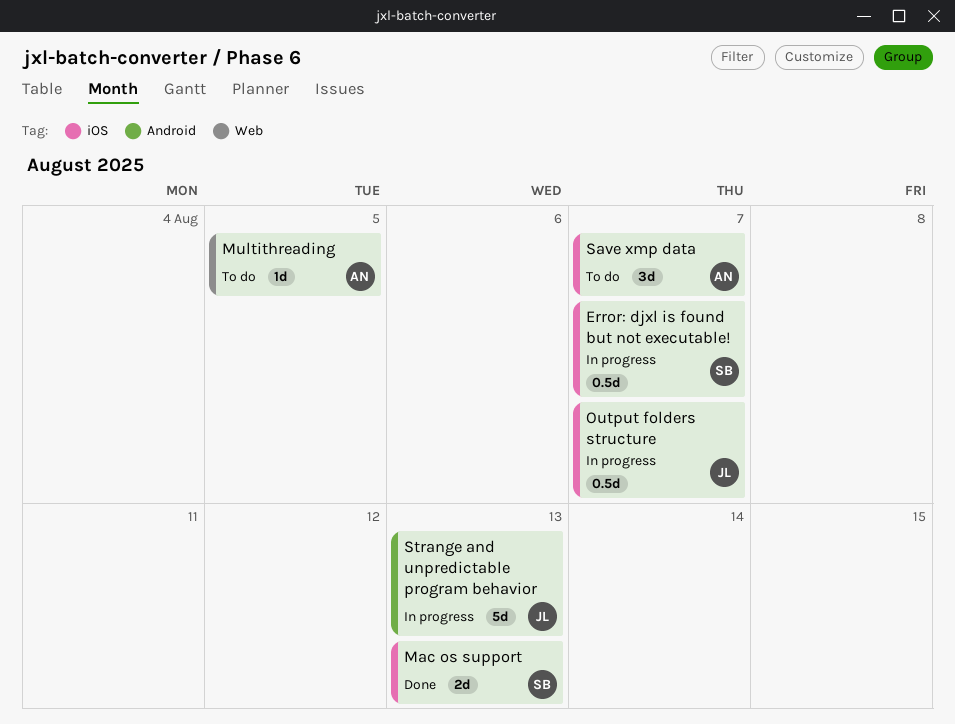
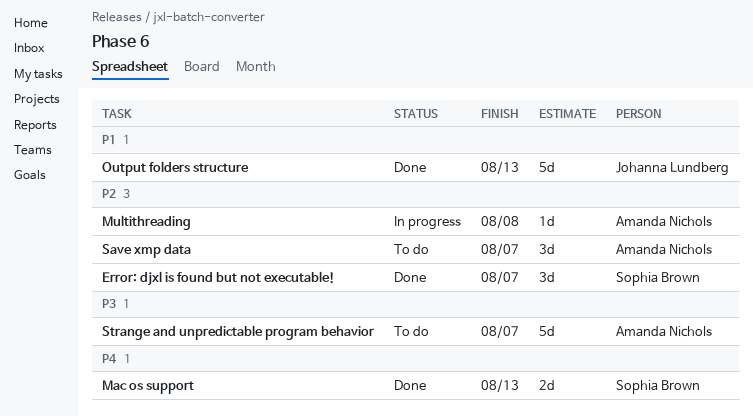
Error: djxl is found but not executable!, status: In progress -> Done
Error: djxl is found but not executable!, estimate: 0.5d -> 3d
Multithreading, status: To do -> In progress
Multithreading, due: Aug 5 -> Aug 8
Output folders structure, status: In progress -> Done
Output folders structure, estimate: 0.5d -> 5d
Output folders structure, due: Aug 7 -> Aug 13
Strange and unpredictable program behavior, status: In progress -> To do
Strange and unpredictable program behavior, owner: Johanna Lundberg -> Amanda Nichols
Strange and unpredictable program behavior, due: Aug 13 -> Aug 7

